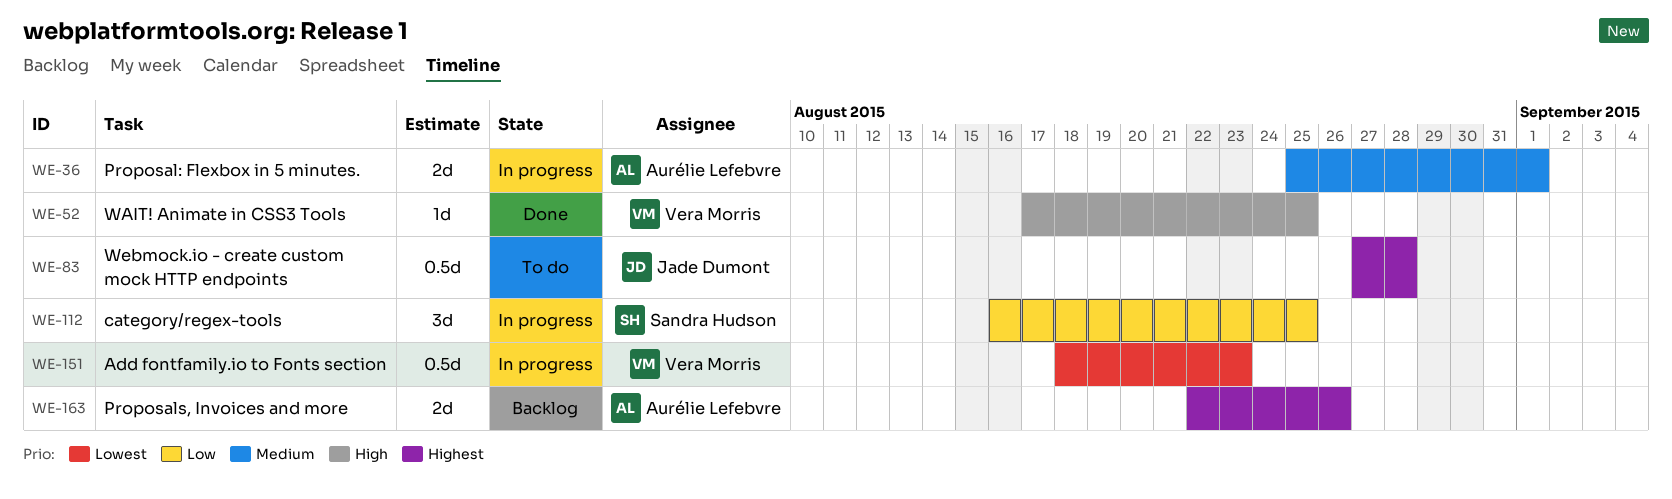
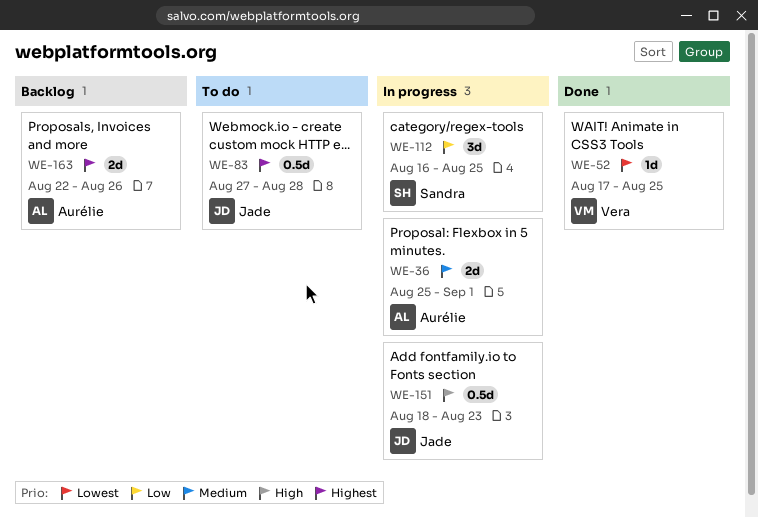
WE-52, priority: High -> Lowest
WE-151, owner: Vera Morris -> Jade Dumont
WE-151, priority: Lowest -> High

